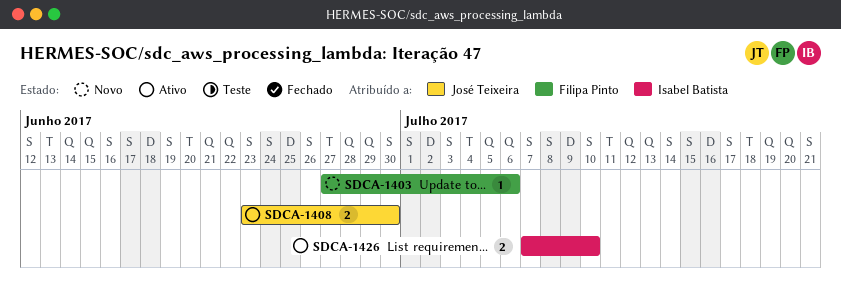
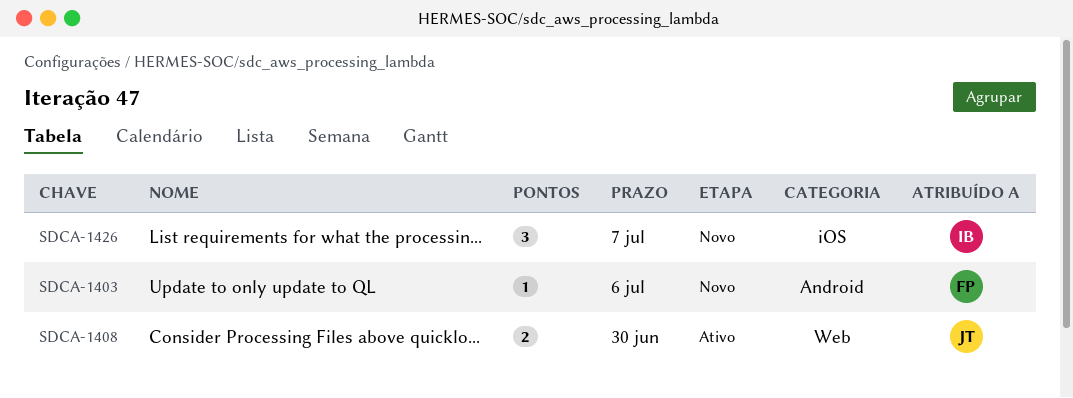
SDCA-1426, status: Ativo -> Novo
SDCA-1426, estimate: 2 -> 3
SDCA-1426, due: Jul 10 -> Jul 7

